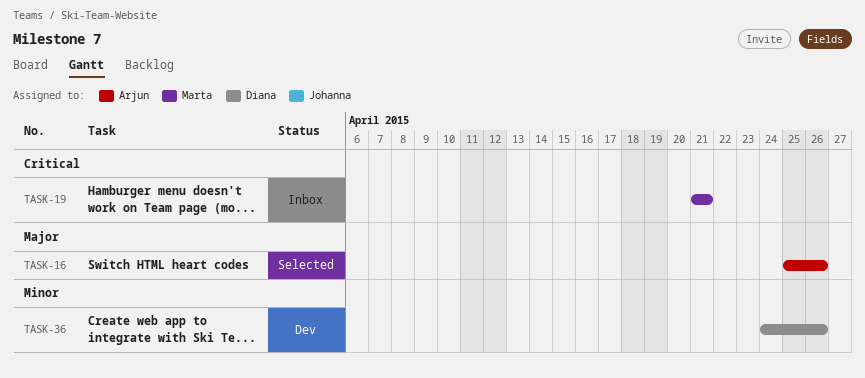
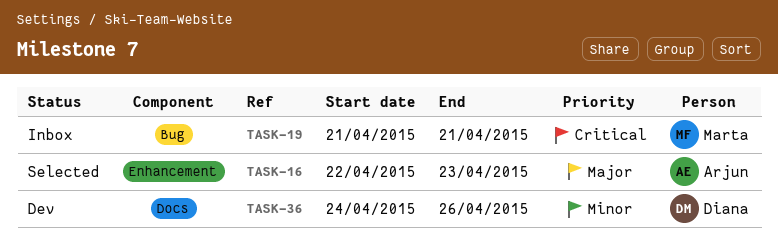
TASK-16, start: Apr 25 -> Apr 22
TASK-16, due: Apr 26 -> Apr 23

